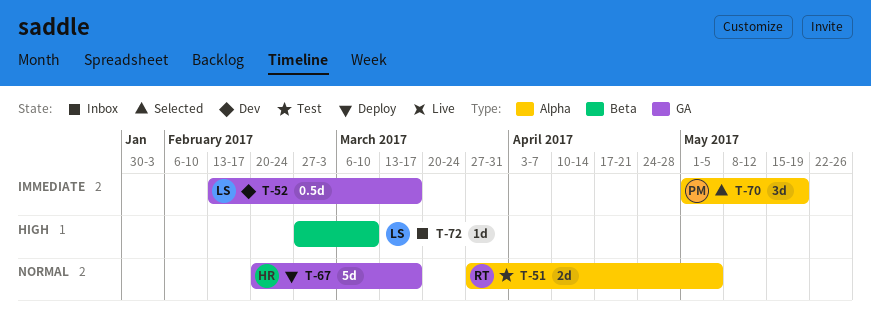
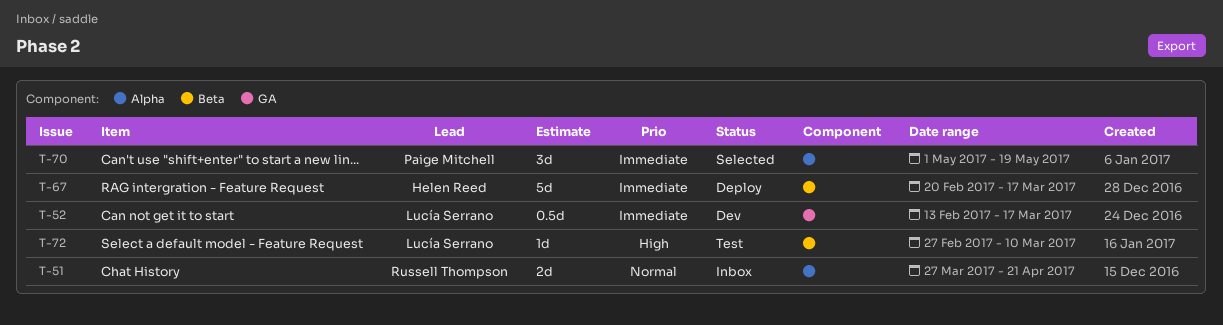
T-51, status: Test -> Inbox
T-51, due: May 5 -> Apr 21
T-67, priority: Normal -> Immediate
T-67, label: GA -> Beta
T-72, status: Inbox -> Test

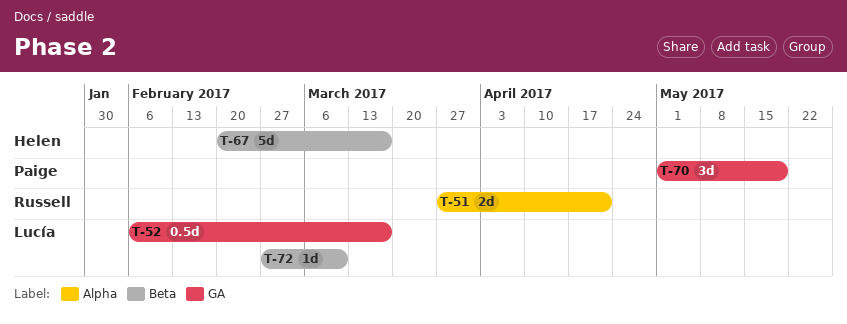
T-52, start: Feb 13 -> Feb 6
T-70, label: Alpha -> GA

